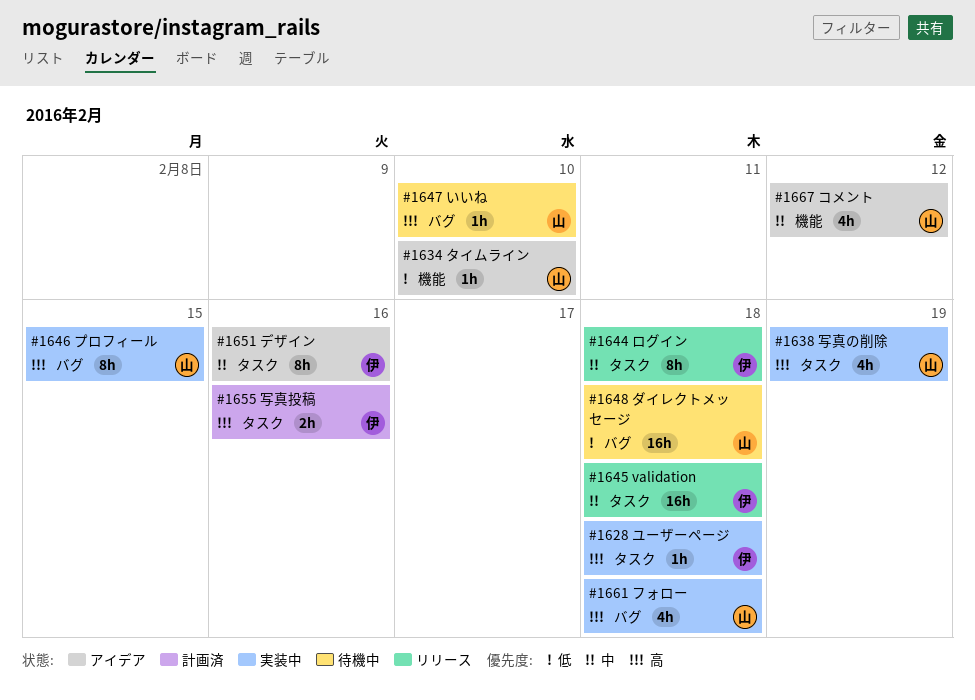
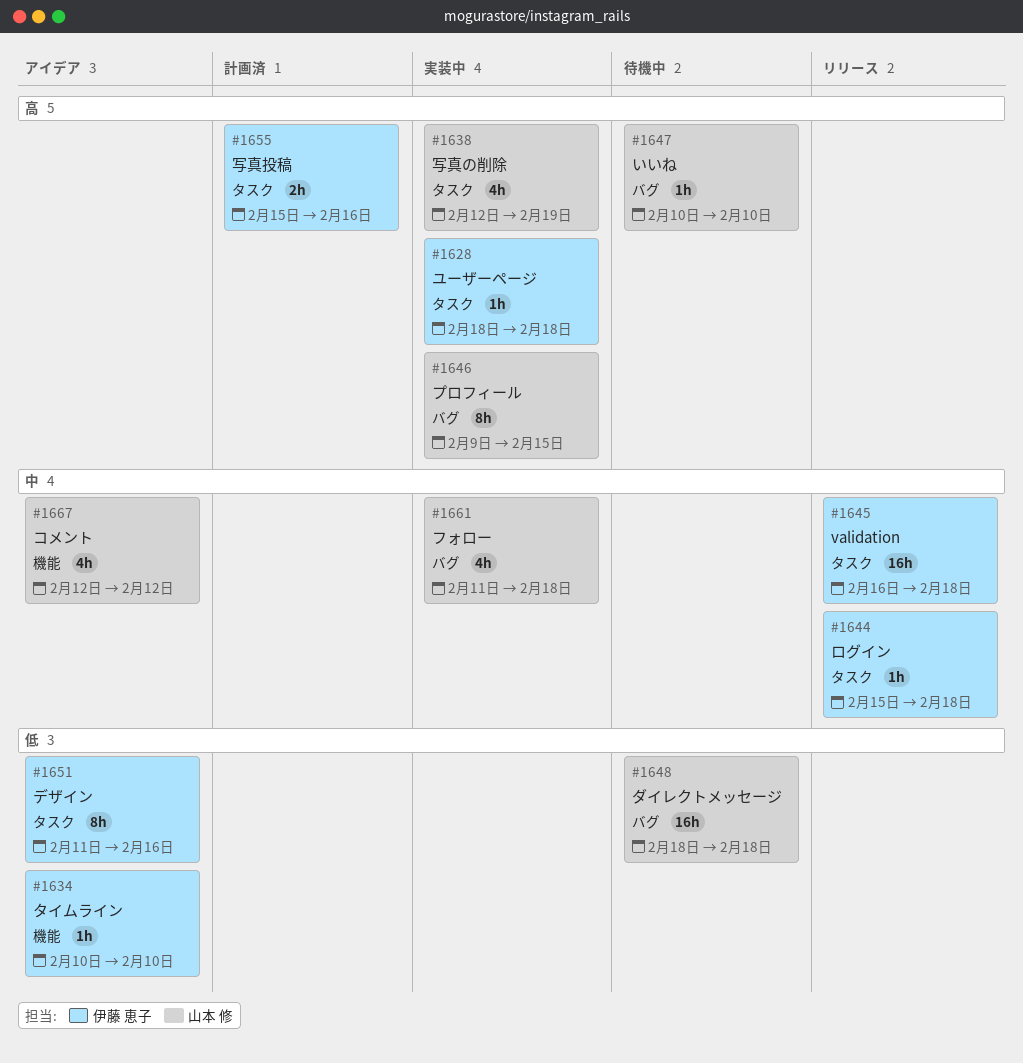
#1634, owner: 山本 修 -> 伊藤 恵子
#1644, estimate: 8h -> 1h
#1651, priority: 中 -> 低
#1661, priority: 高 -> 中

